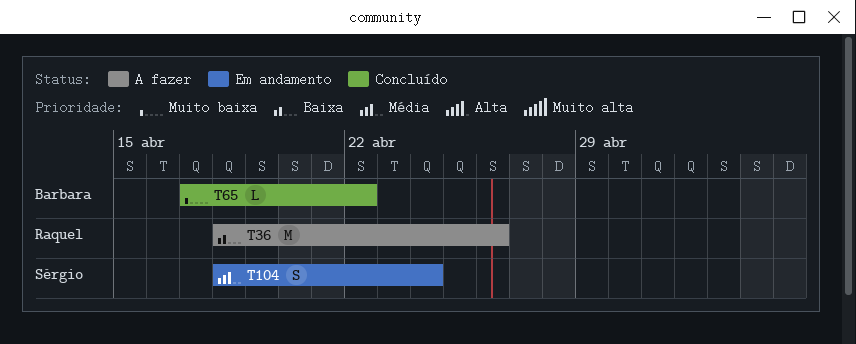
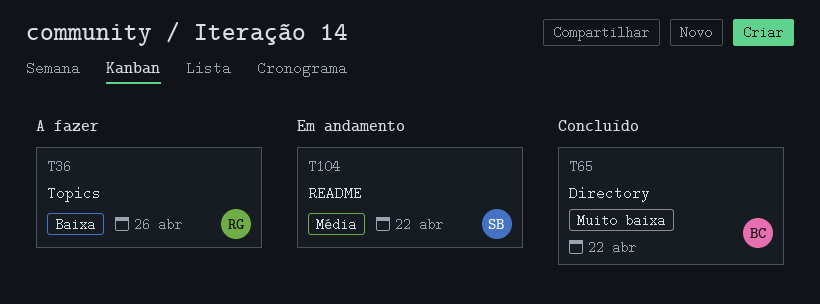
T104, due: Apr 24 -> Apr 22

